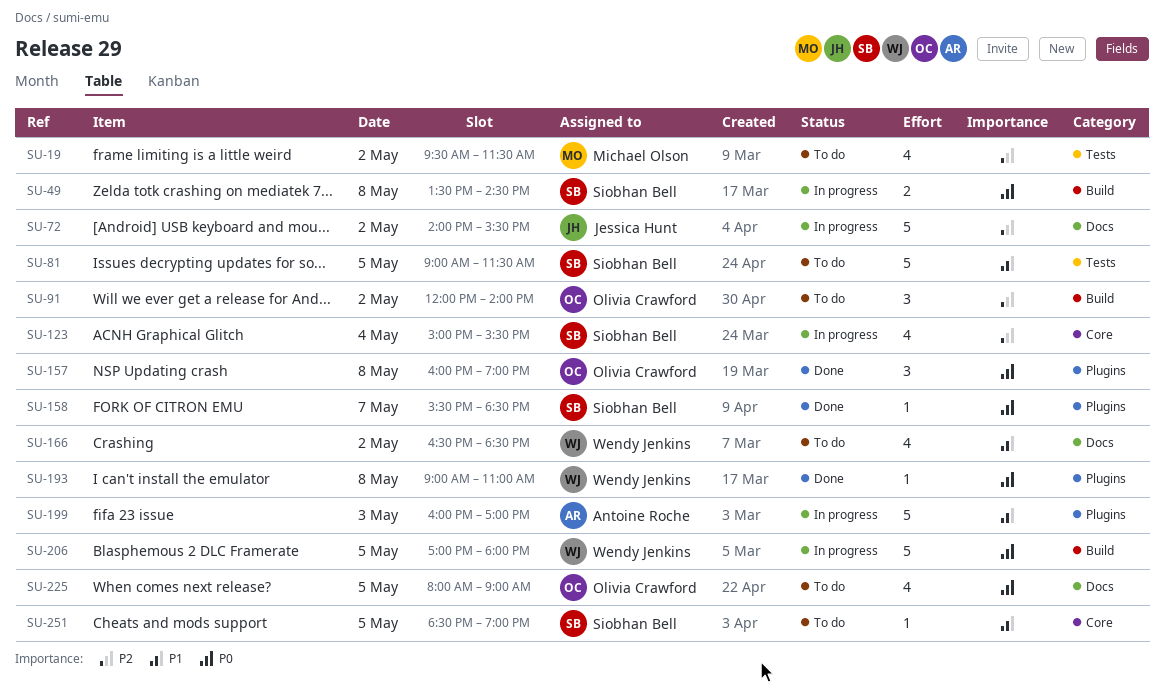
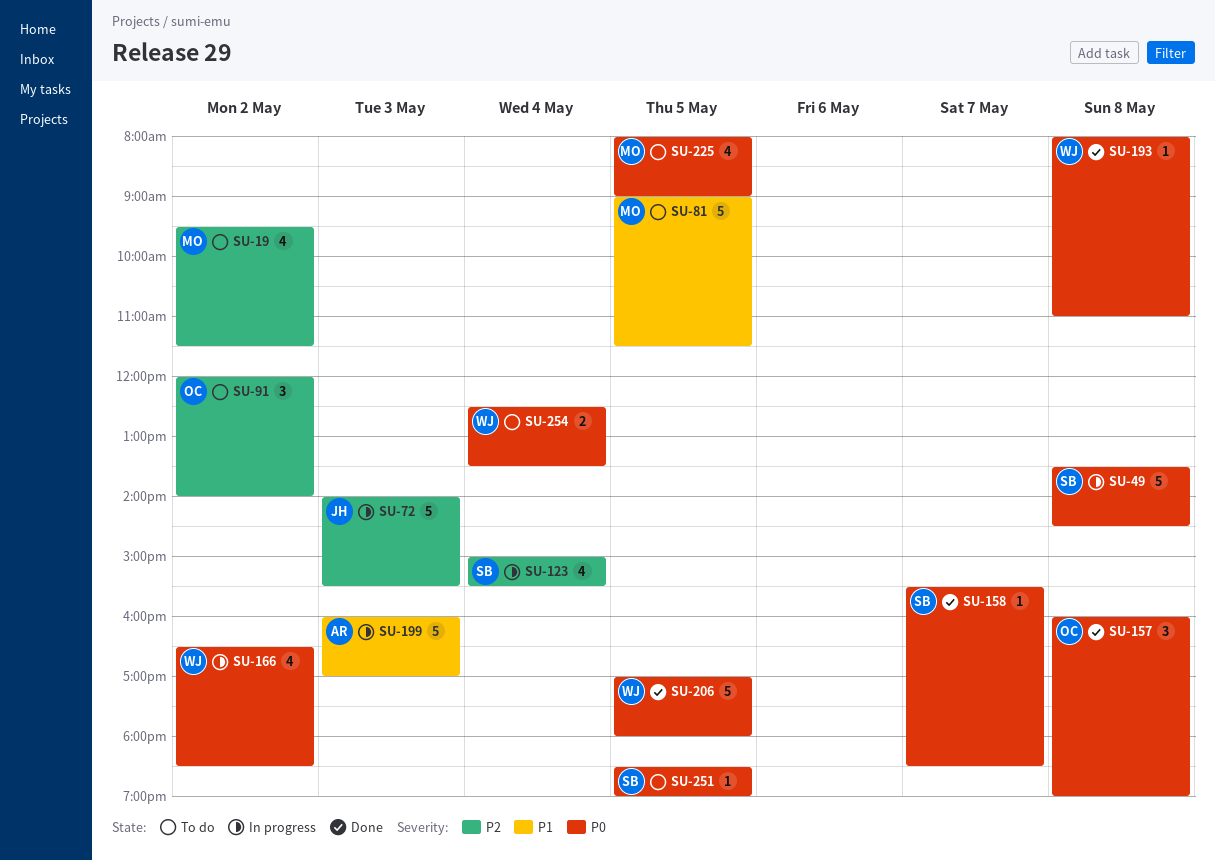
SU-49, estimate: 2 -> 5
SU-72, day: May 2 -> May 3
SU-81, owner: Siobhan Bell -> Michael Olson
SU-166, status: To do -> In progress
SU-166, priority: P1 -> P0
SU-193, begins: 09:00 -> 08:00
SU-206, status: In progress -> Done
SU-225, owner: Olivia Crawford -> Michael Olson
SU-251, priority: P1 -> P0
SU-254: none -> present

